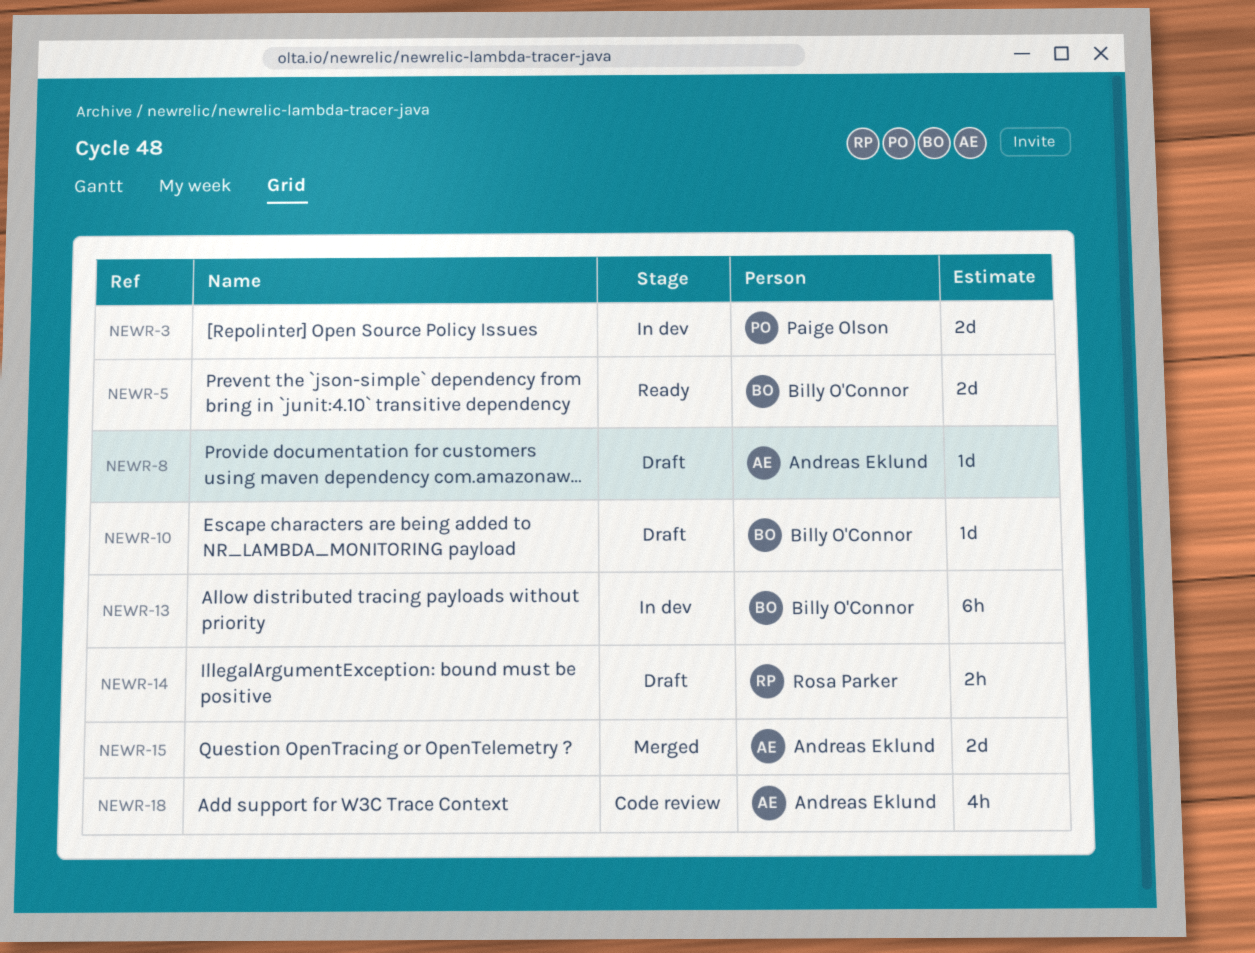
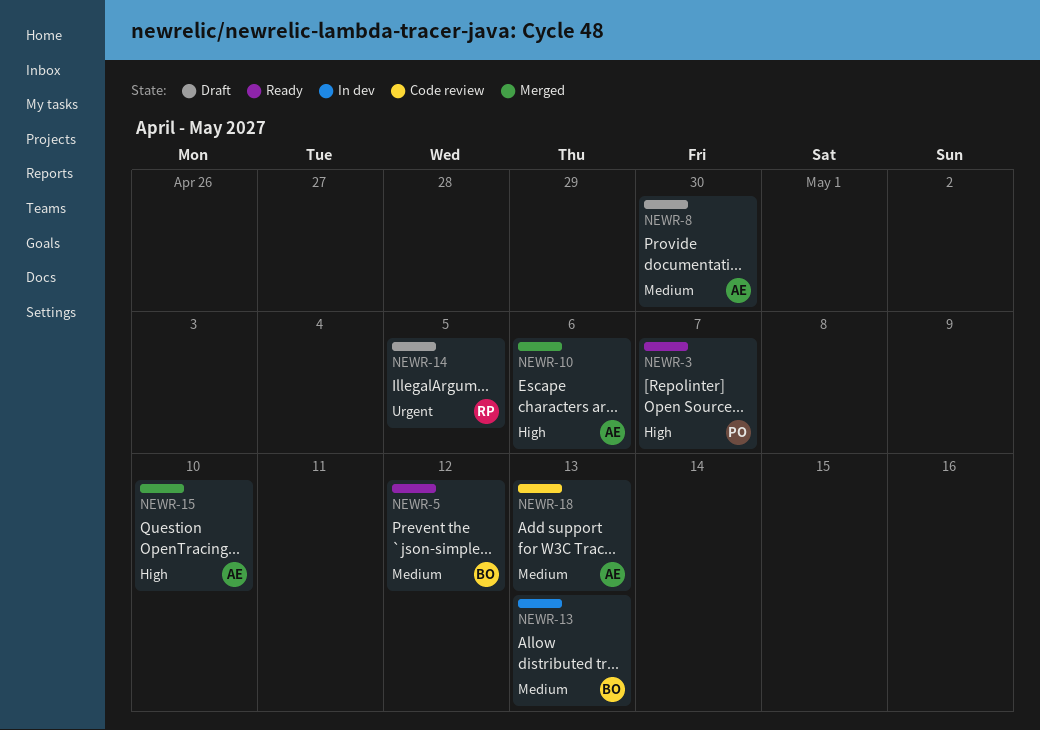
NEWR-3, status: In dev -> Ready
NEWR-10, status: Draft -> Merged
NEWR-10, owner: Billy O'Connor -> Andreas Eklund

